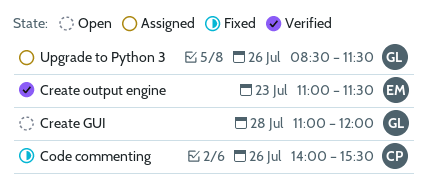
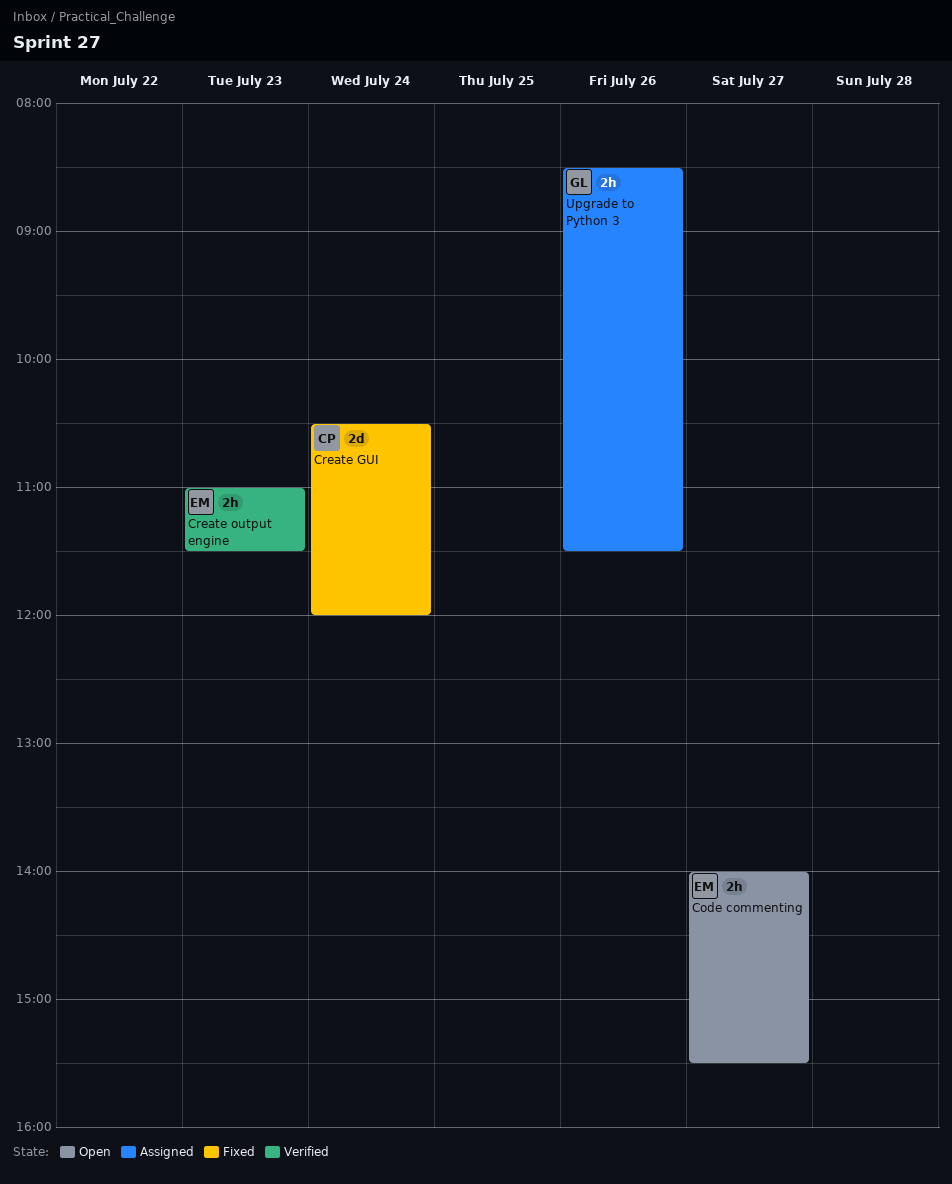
Code commenting, status: Fixed -> Open
Code commenting, owner: CP -> EM
Code commenting, day: Jul 26 -> Jul 27
Create GUI, status: Open -> Fixed
Create GUI, owner: GL -> CP
Create GUI, day: Jul 28 -> Jul 24
Create GUI, begins: 11:00 -> 10:30

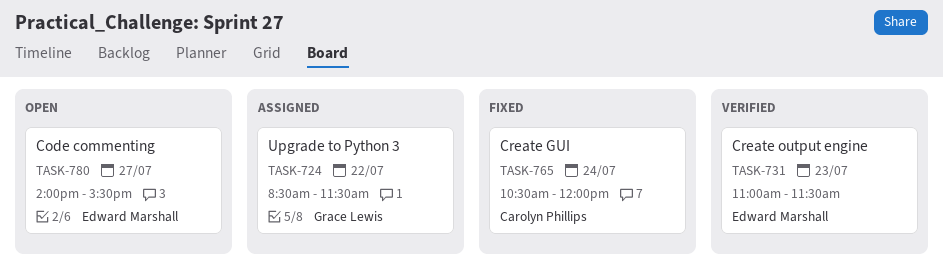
Upgrade to Python 3, day: Jul 26 -> Jul 22

